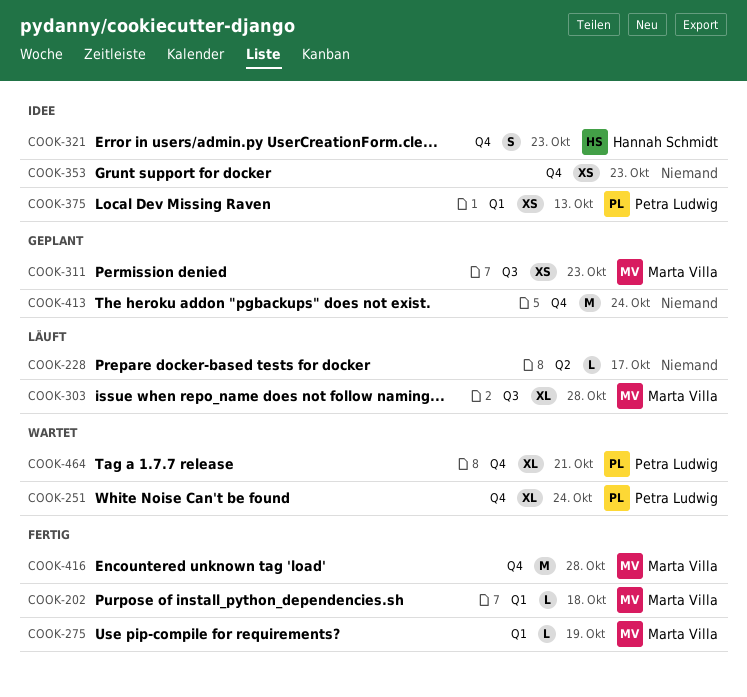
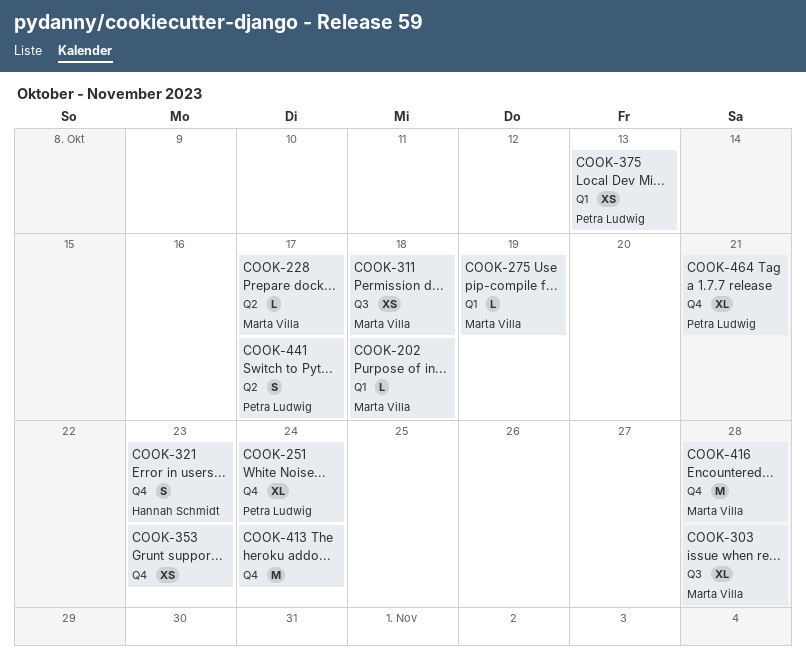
COOK-228, owner: none -> Marta Villa
COOK-311, due: Oct 23 -> Oct 18
COOK-441: none -> present

